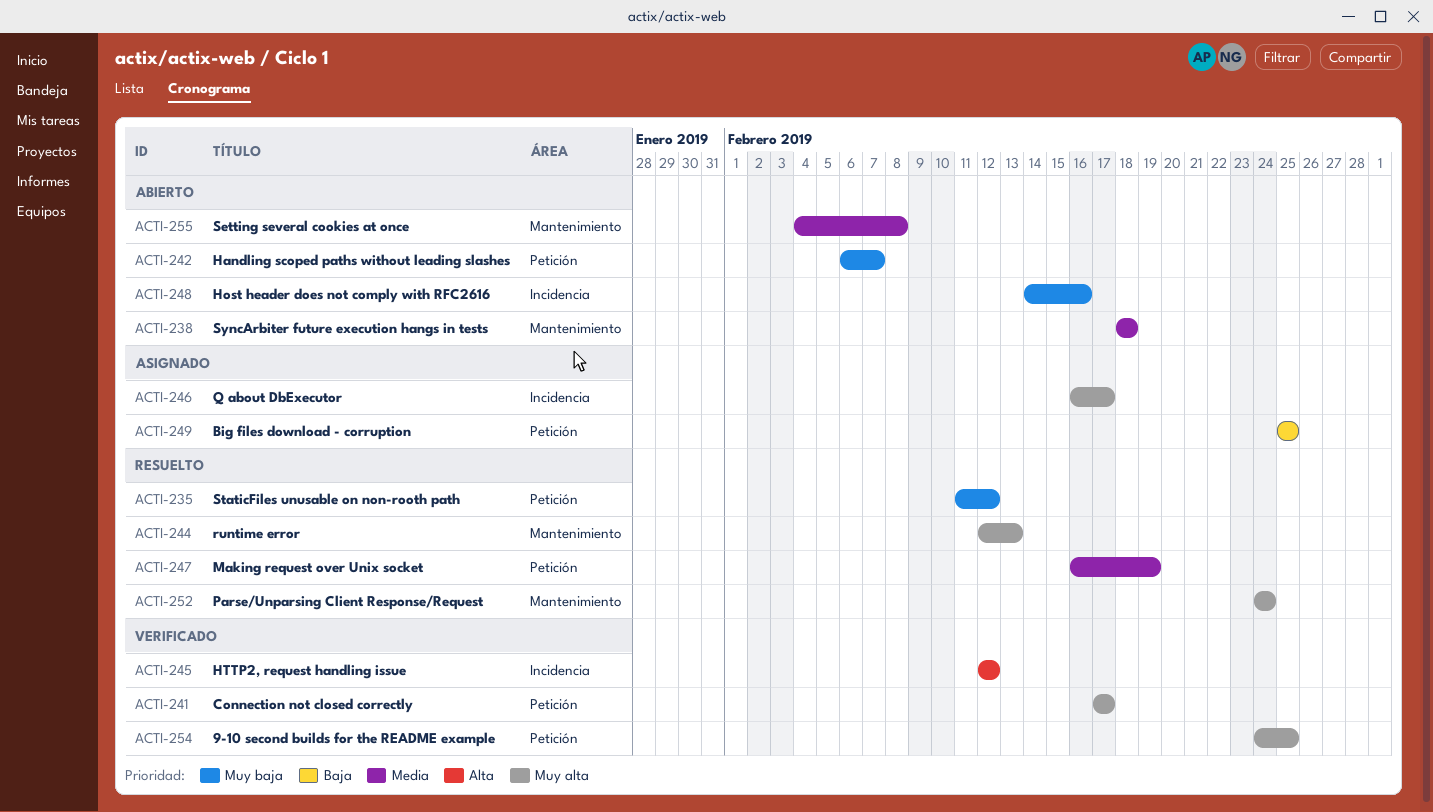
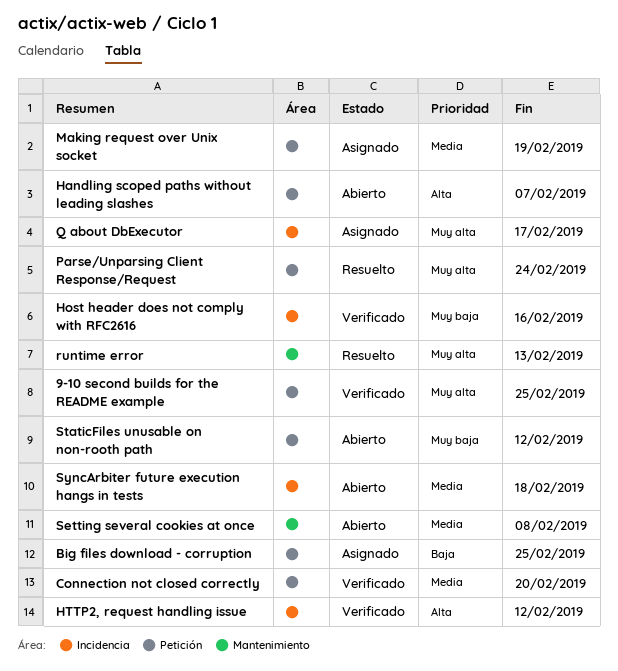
Connection not closed correctly, priority: Muy alta -> Media
Connection not closed correctly, due: Feb 17 -> Feb 20
Handling scoped paths without leading slashes, priority: Muy baja -> Alta
Host header does not comply with RFC2616, status: Abierto -> Verificado
Making request over Unix socket, status: Resuelto -> Asignado
Parse/Unparsing Client Response/Request, label: Mantenimiento -> Petición
StaticFiles unusable on non-rooth path, status: Resuelto -> Abierto
SyncArbiter future execution hangs in tests, label: Mantenimiento -> Incidencia

